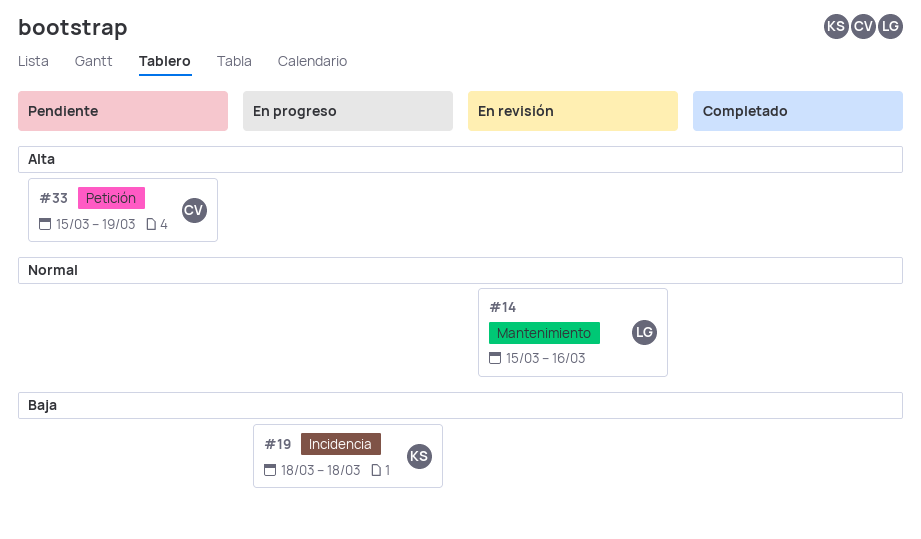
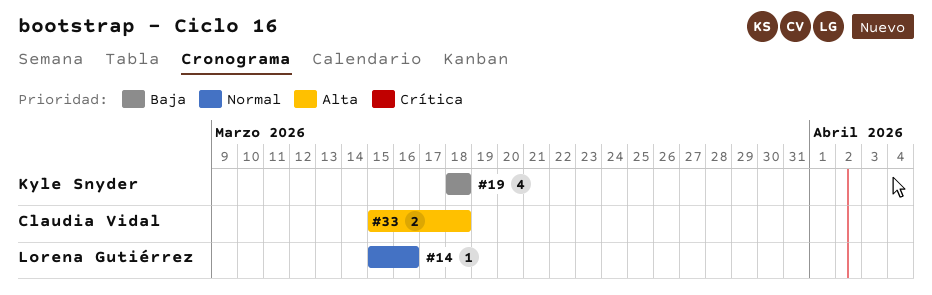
#33, due: Mar 19 -> Mar 18

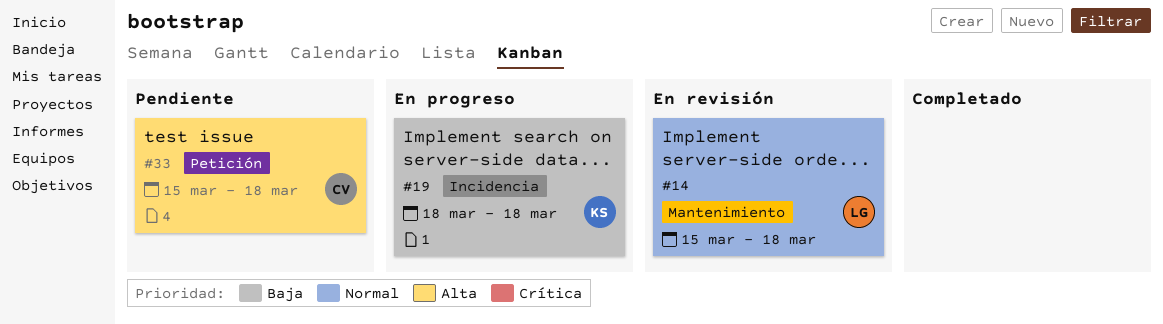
#14, due: Mar 16 -> Mar 18

